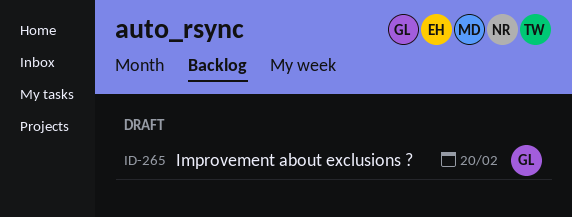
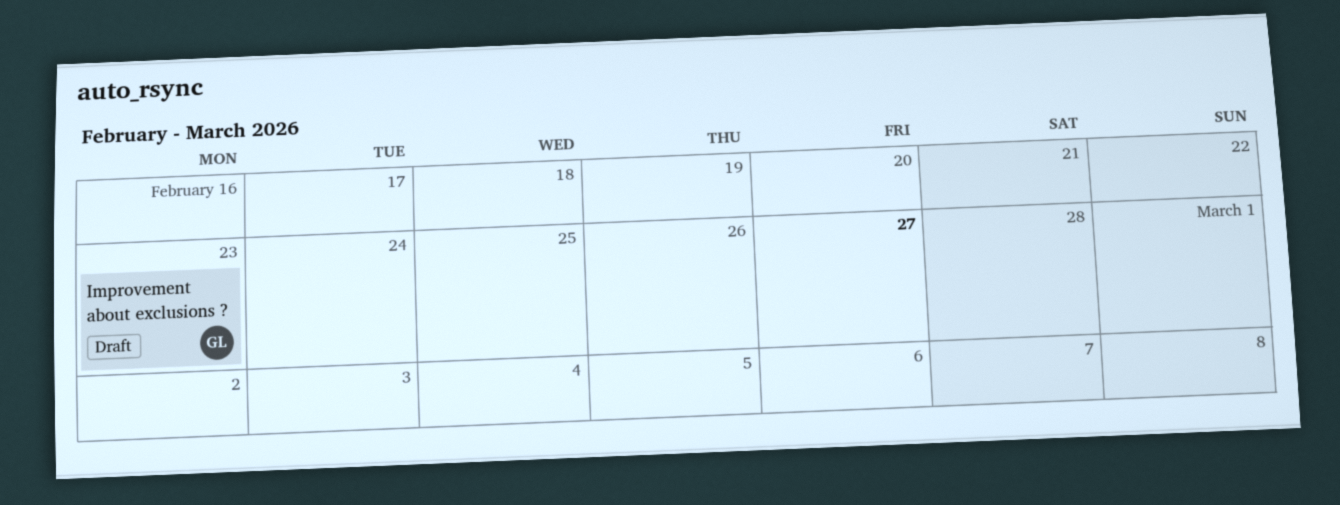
Improvement about exclusions ?, due: Feb 20 -> Feb 23

